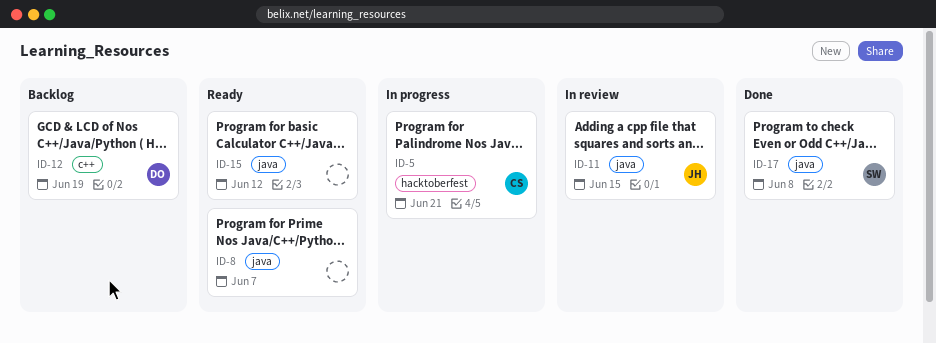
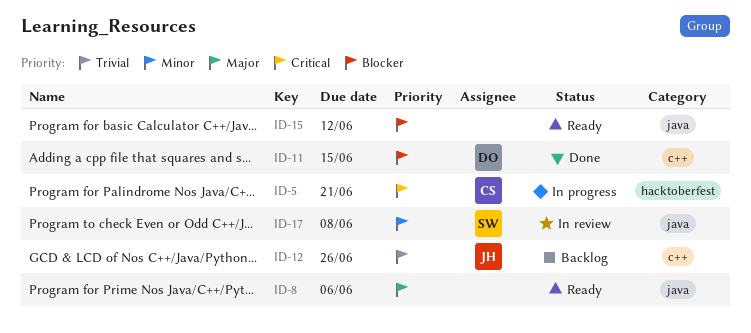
ID-8, due: Jun 7 -> Jun 6
ID-11, status: In review -> Done
ID-11, owner: JH -> DO
ID-11, label: java -> c++
ID-12, owner: DO -> JH
ID-12, due: Jun 19 -> Jun 26
ID-17, status: Done -> In review

